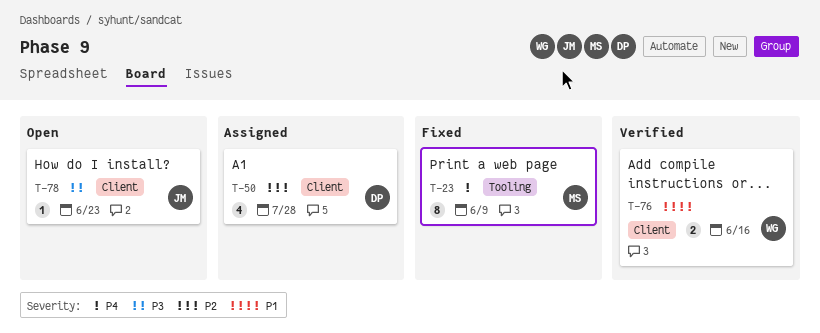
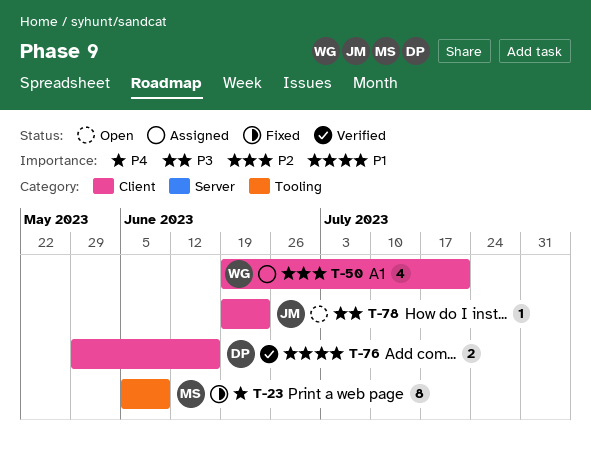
T-50, owner: DP -> WG
T-50, due: Jul 28 -> Jul 21
T-76, owner: WG -> DP

